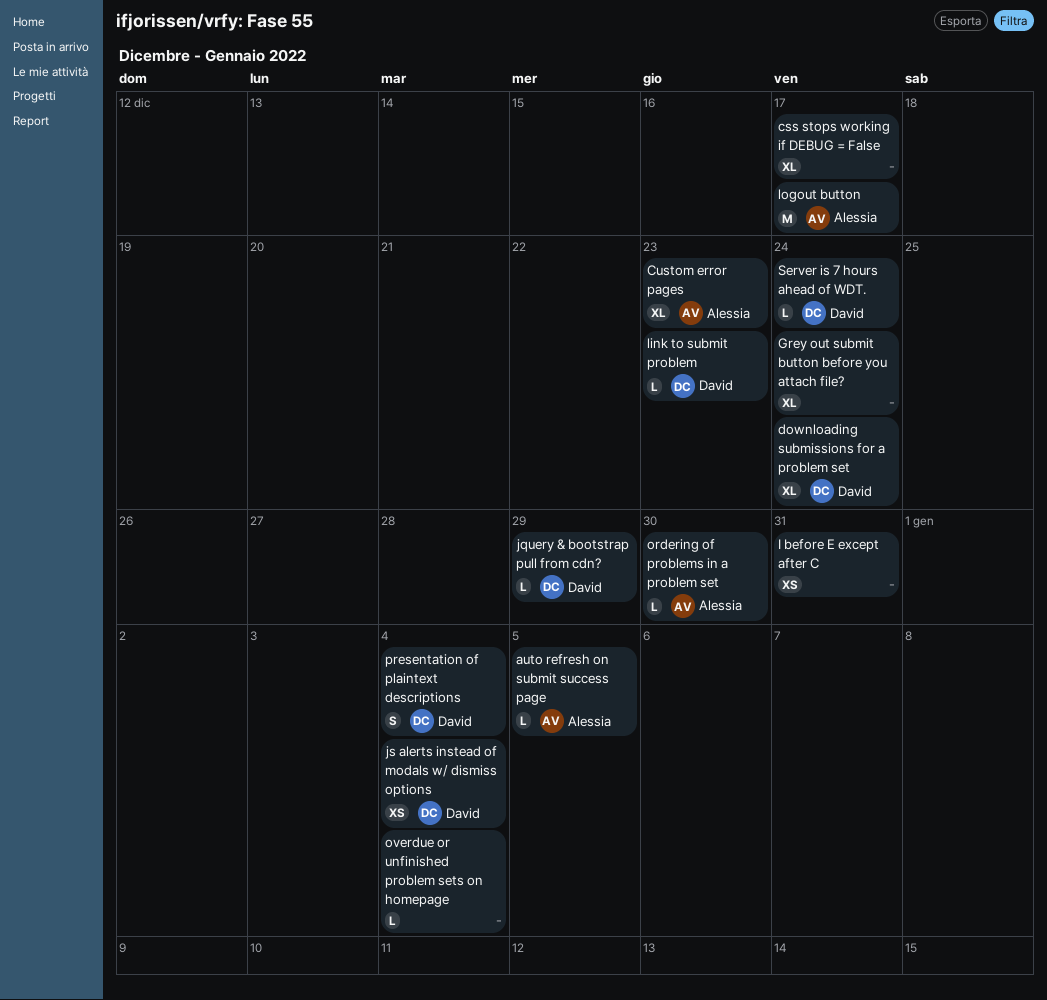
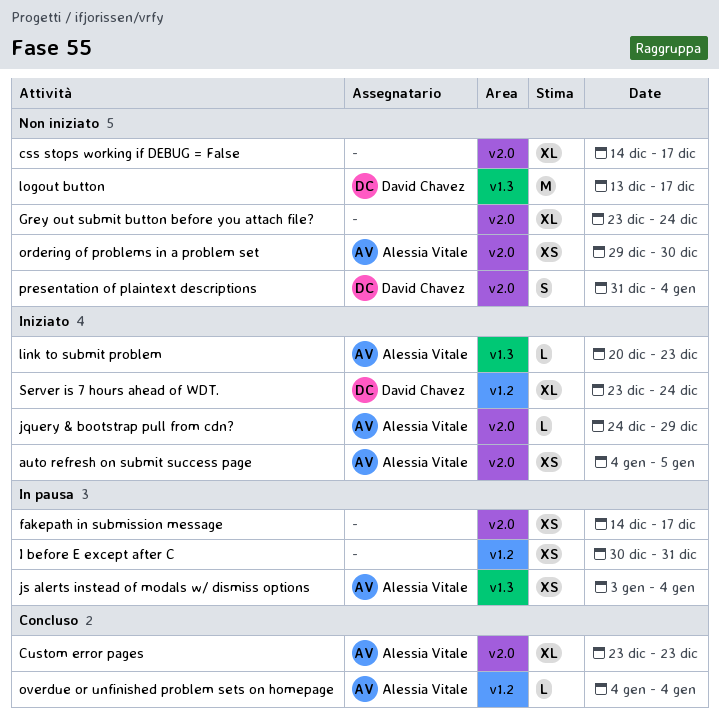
auto refresh on submit success page, estimate: L -> XS
downloading submissions for a problem set: present -> none
fakepath in submission message: none -> present
jquery & bootstrap pull from cdn?, owner: David Chavez -> Alessia Vitale
js alerts instead of modals w/ dismiss options, owner: David Chavez -> Alessia Vitale
link to submit problem, owner: David Chavez -> Alessia Vitale
logout button, owner: Alessia Vitale -> David Chavez
ordering of problems in a problem set, estimate: L -> XS
overdue or unfinished problem sets on homepage, owner: none -> Alessia Vitale
Server is 7 hours ahead of WDT., estimate: L -> XL

